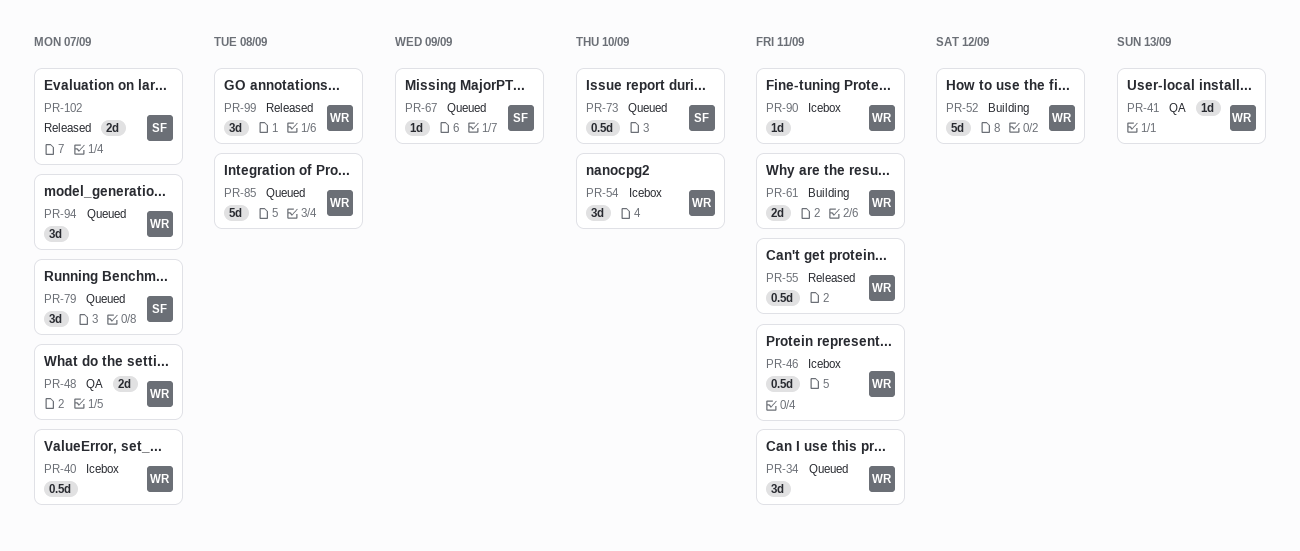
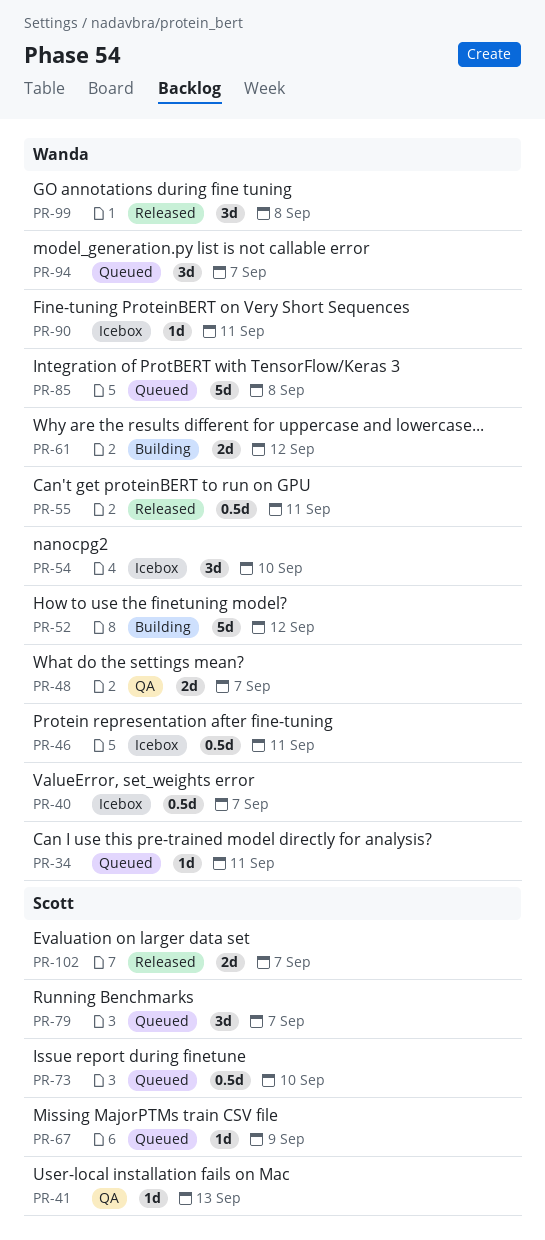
PR-34, estimate: 3d -> 1d
PR-41, owner: Wanda -> Scott
PR-61, due: Sep 11 -> Sep 12

